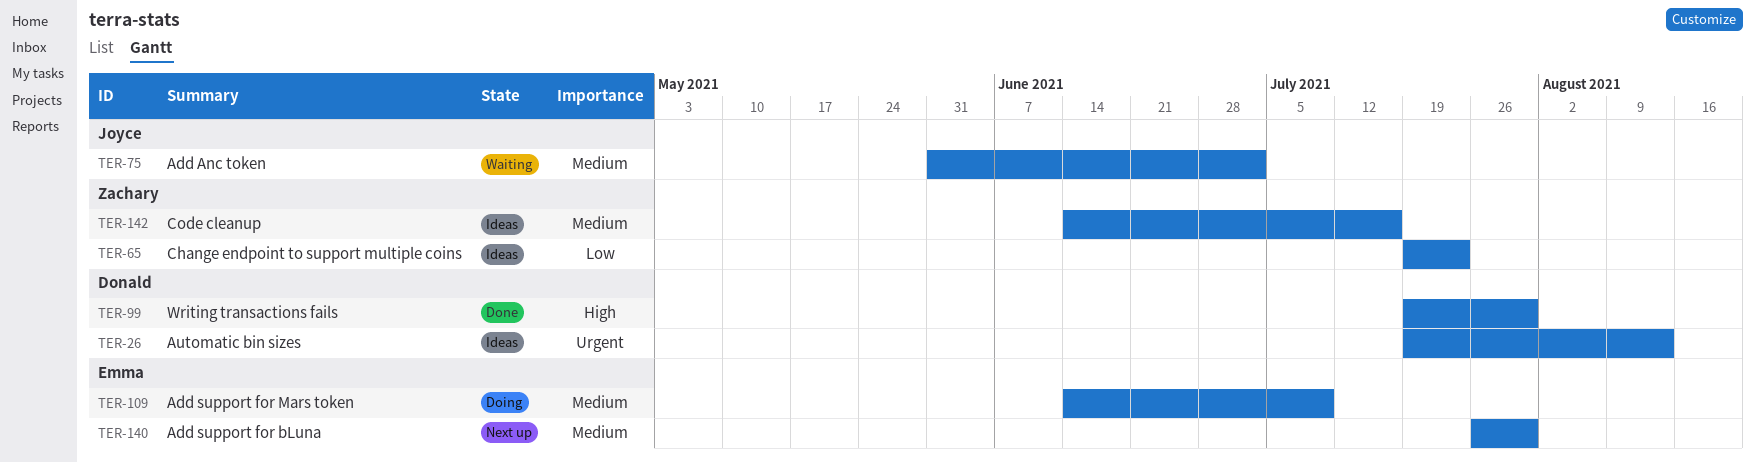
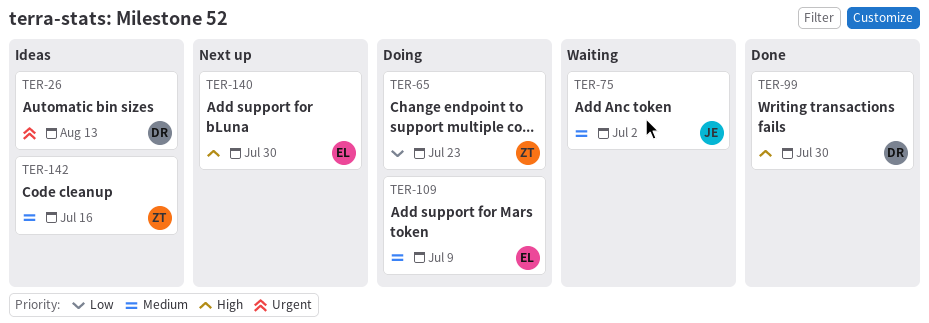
TER-65, status: Ideas -> Doing
TER-140, priority: Medium -> High

